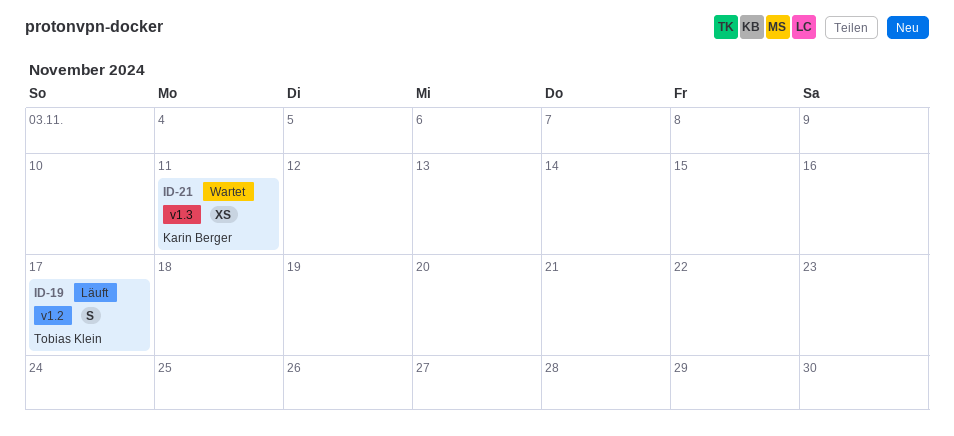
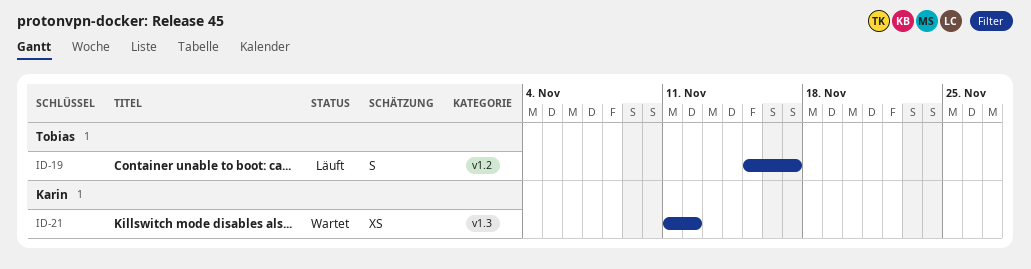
ID-21, due: Nov 11 -> Nov 12

